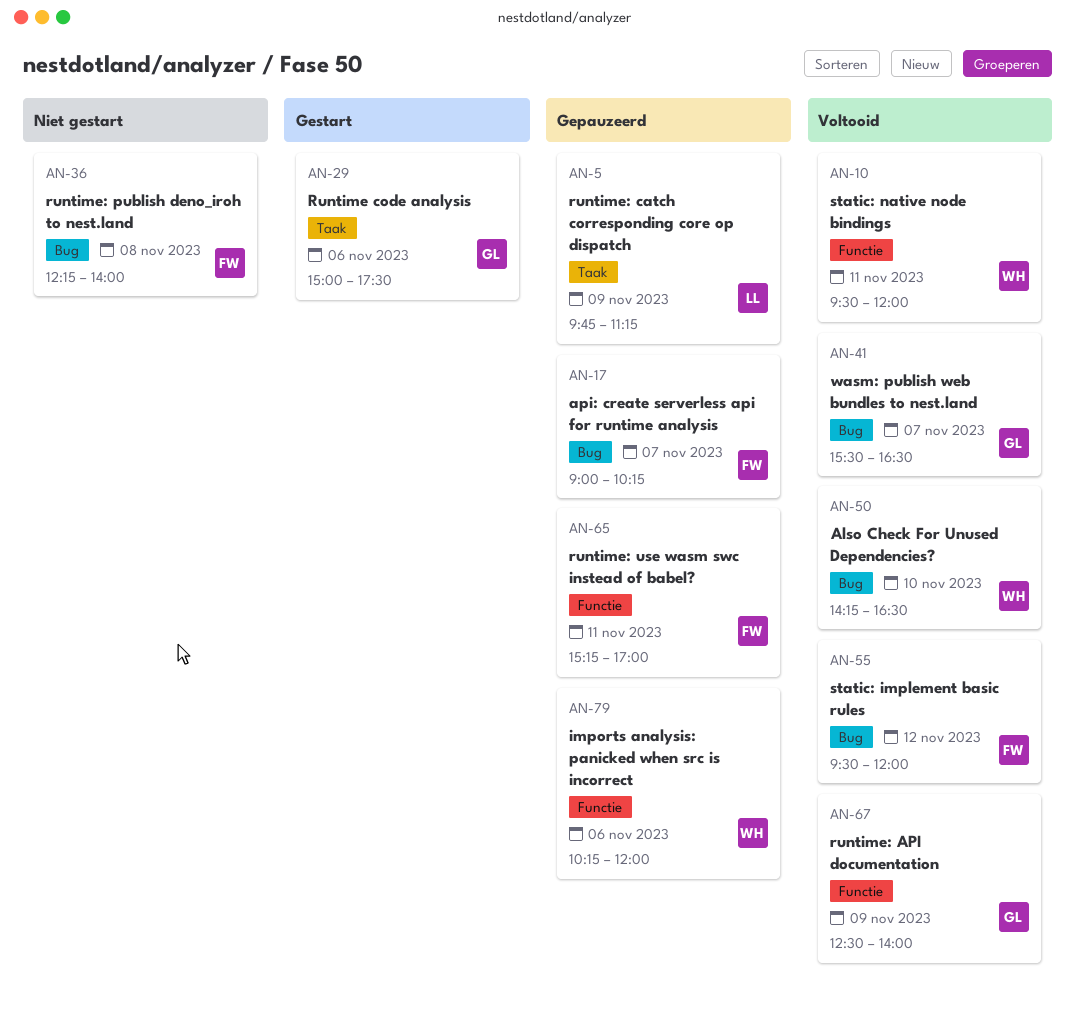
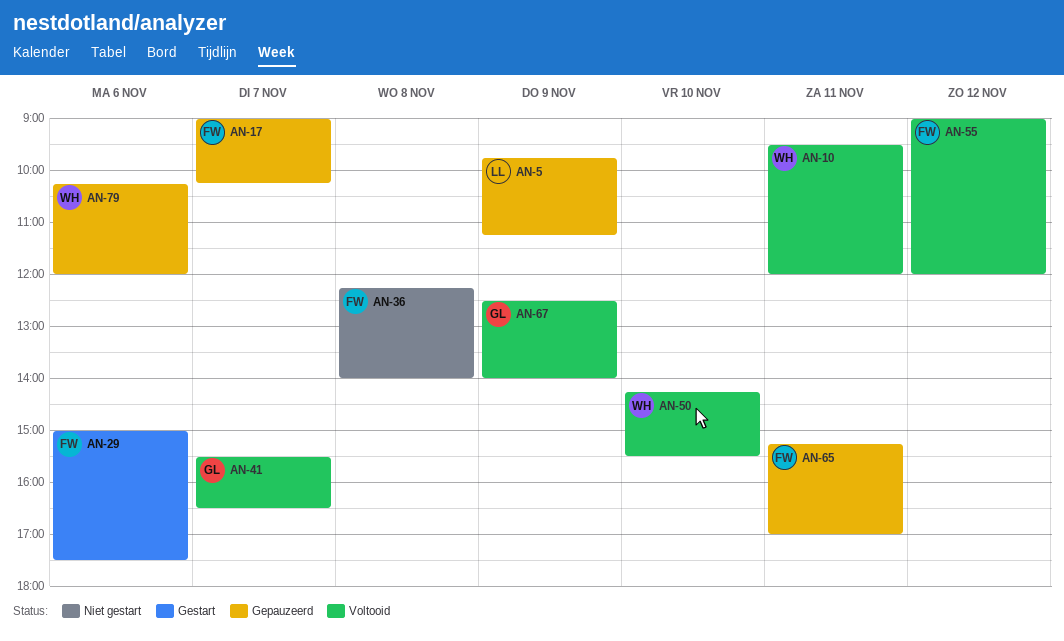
AN-29, owner: GL -> FW
AN-50, ends: 16:30 -> 15:30
AN-55, begins: 09:30 -> 09:00

